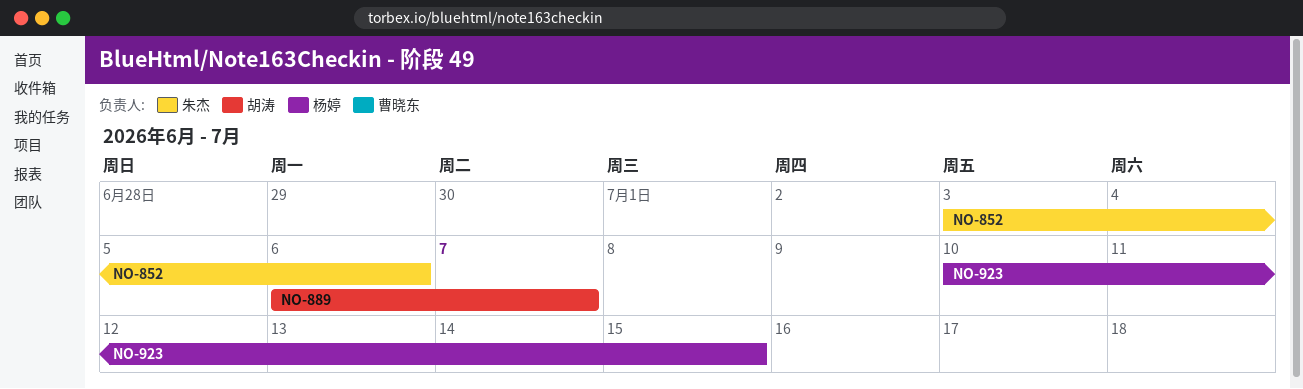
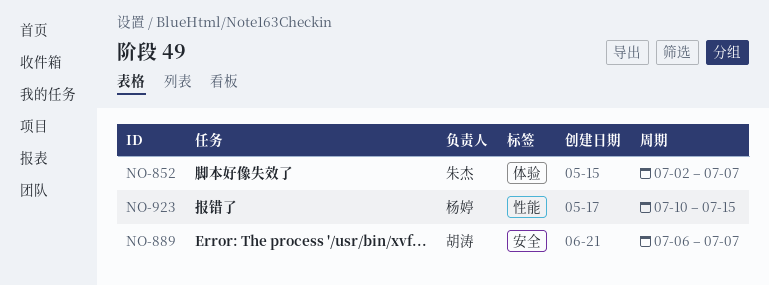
NO-852, start: Jul 3 -> Jul 2
NO-852, due: Jul 6 -> Jul 7

